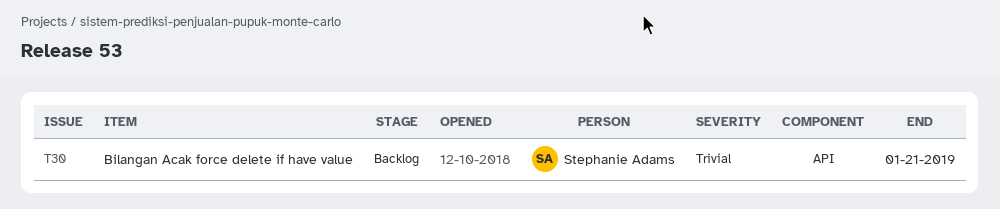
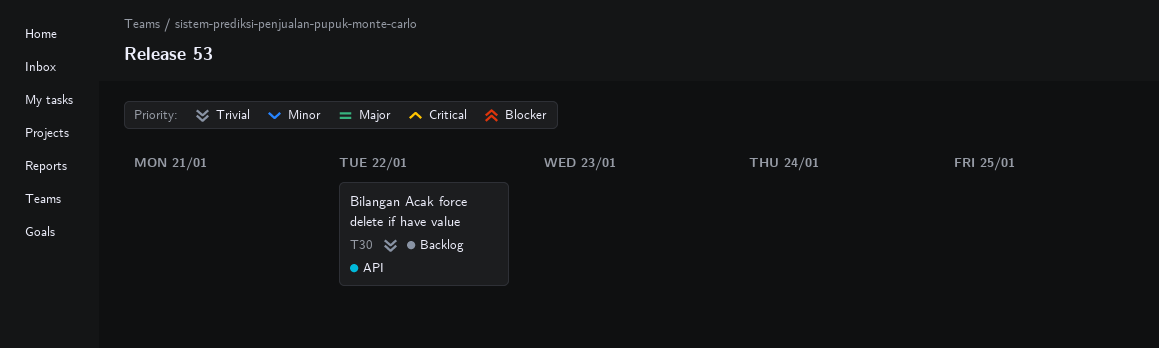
T30, due: Jan 21 -> Jan 22

